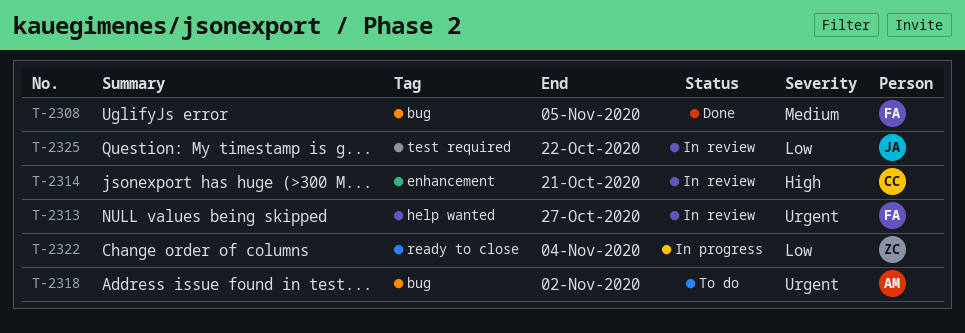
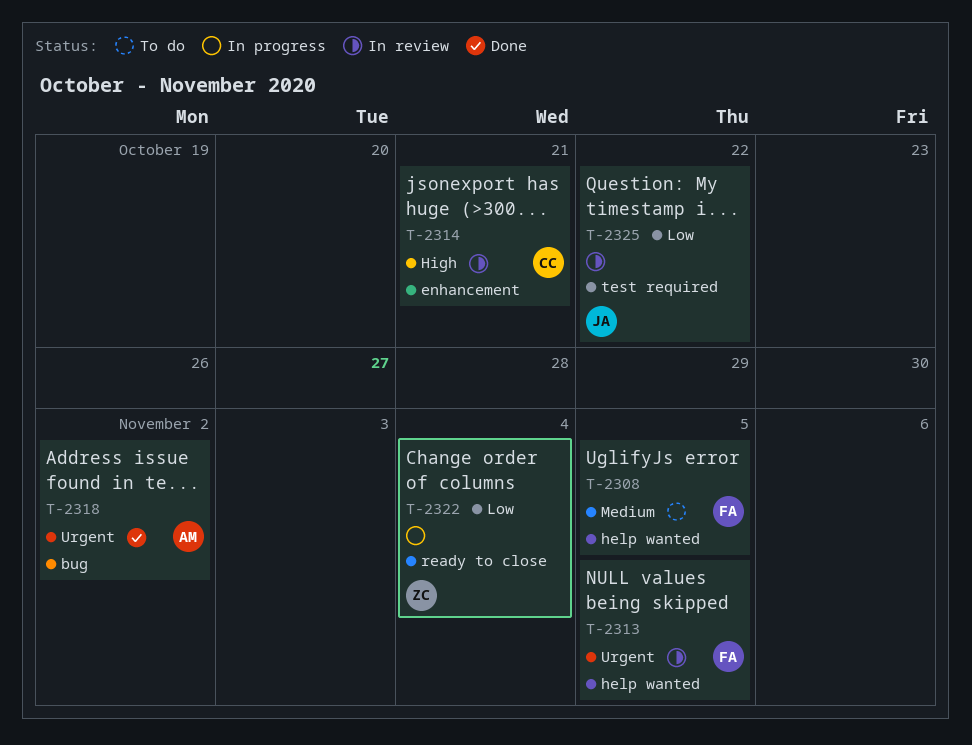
T-2308, status: Done -> To do
T-2308, label: bug -> help wanted
T-2313, due: Oct 27 -> Nov 5
T-2318, status: To do -> Done

